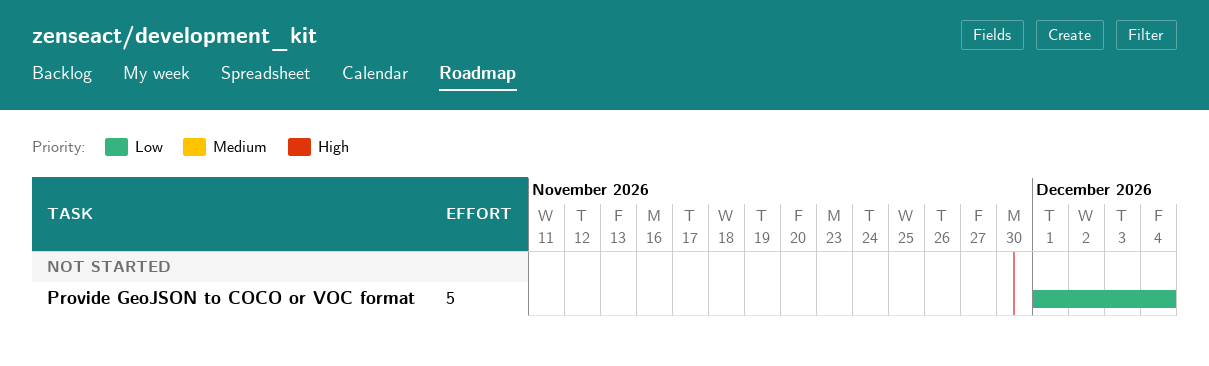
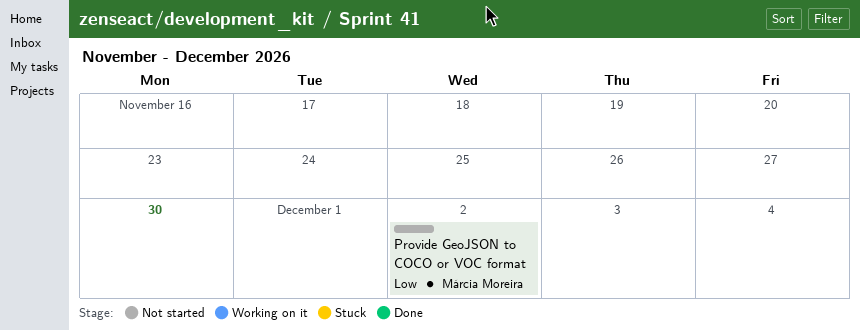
Provide GeoJSON to COCO or VOC format, estimate: 5 -> 1
Provide GeoJSON to COCO or VOC format, due: Dec 4 -> Dec 2

